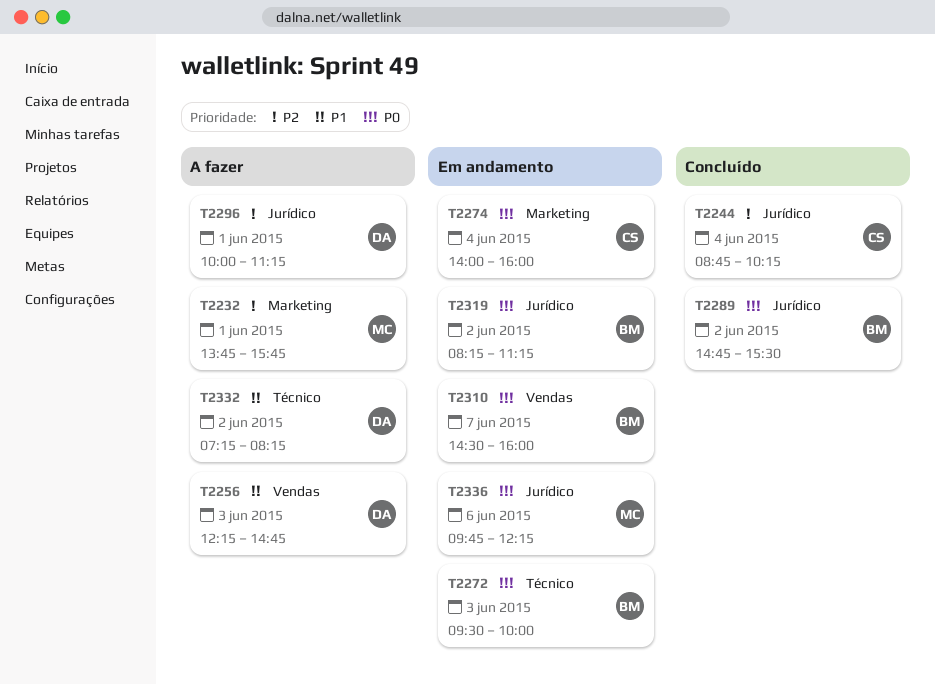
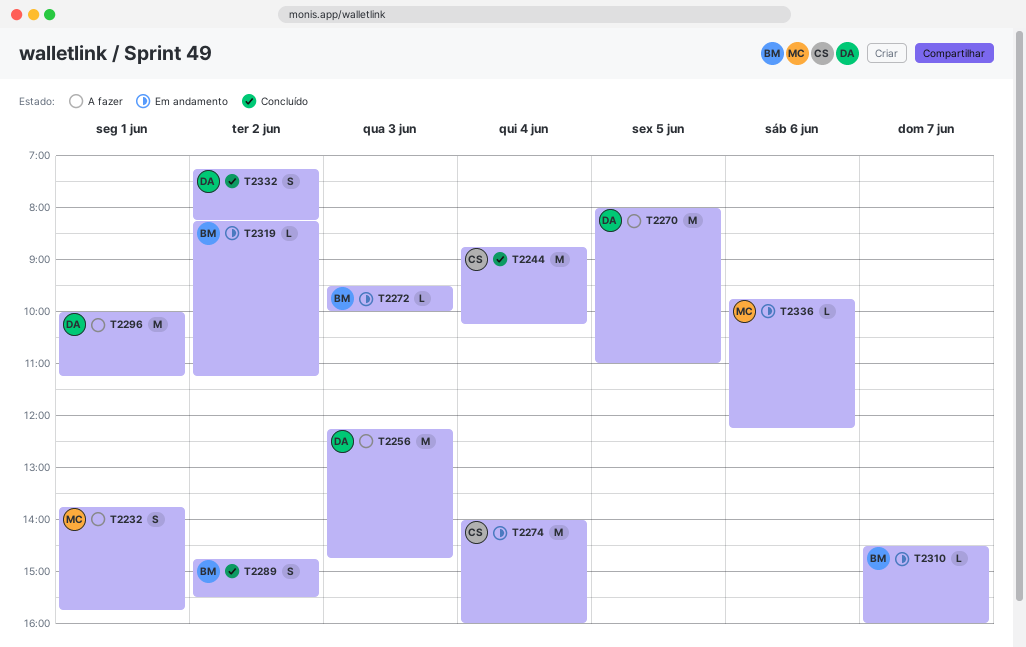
T2270: none -> present
T2332, status: A fazer -> Concluído

